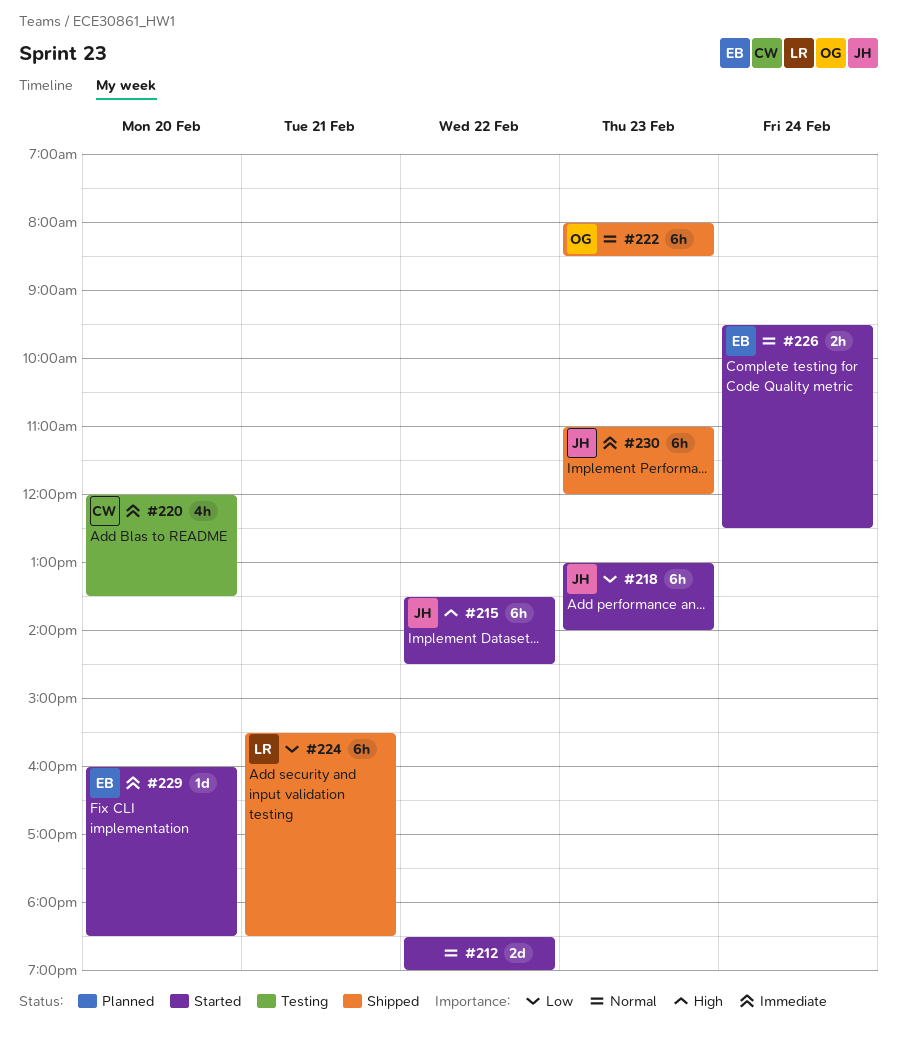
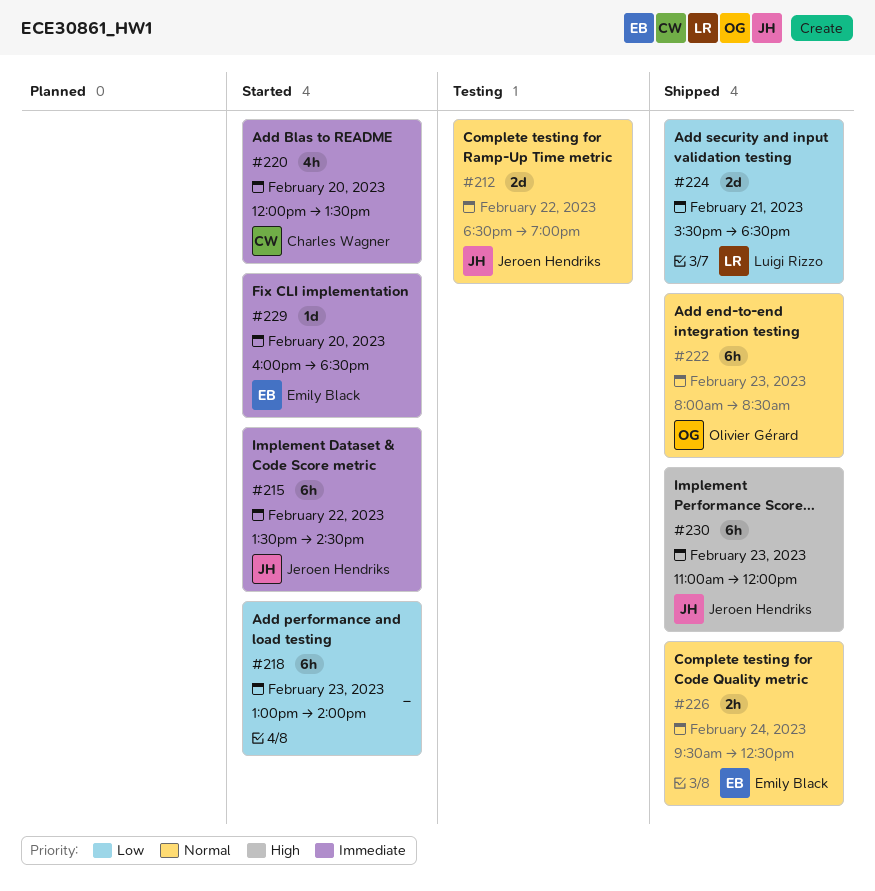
#212, status: Started -> Testing
#212, owner: none -> Jeroen Hendriks
#215, priority: High -> Immediate
#218, owner: Jeroen Hendriks -> none
#220, status: Testing -> Started
#224, estimate: 6h -> 2d
#226, status: Started -> Shipped
#230, priority: Immediate -> High

